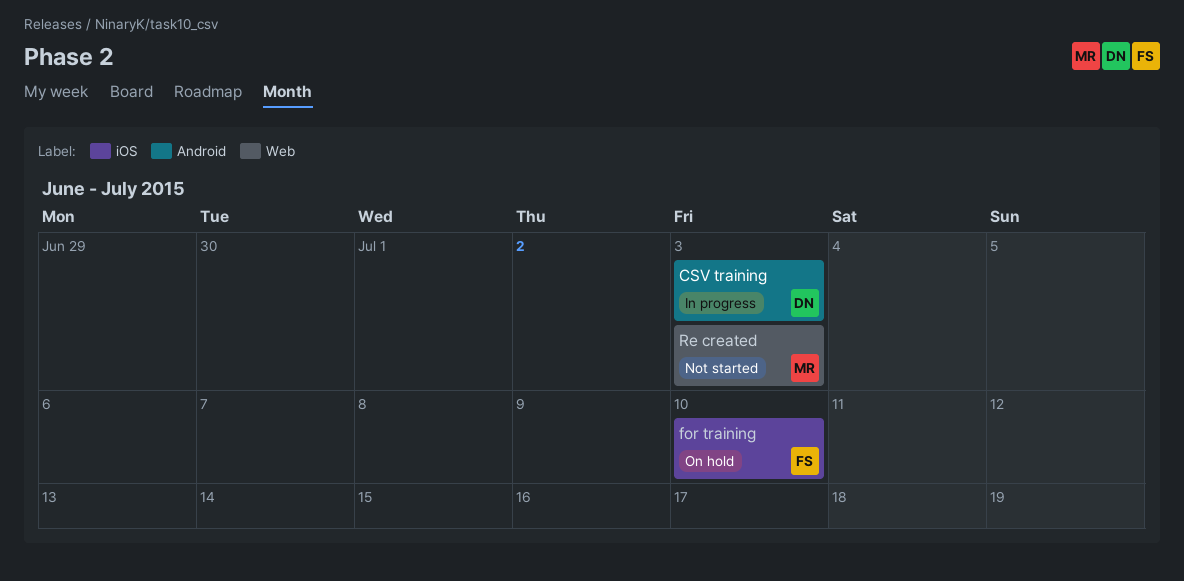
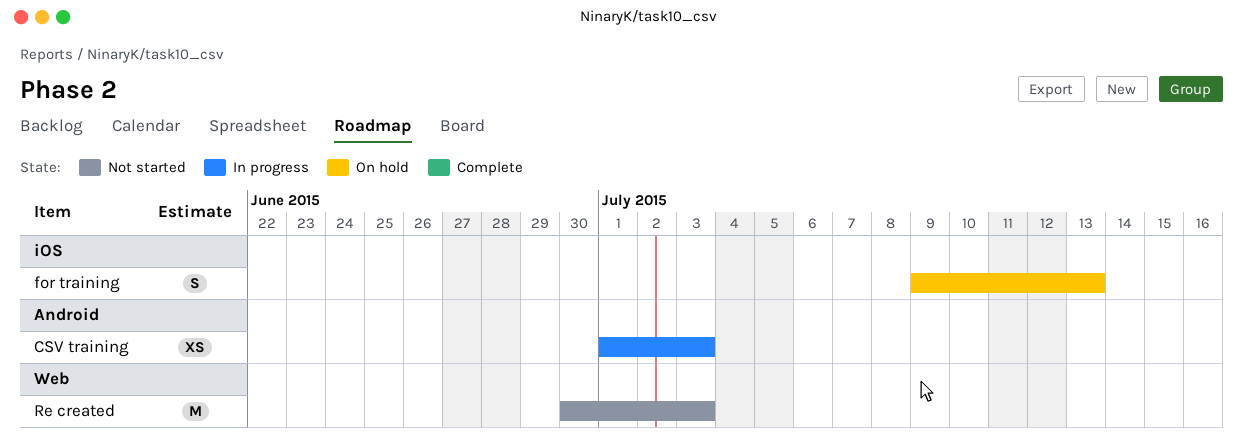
for training, due: Jul 10 -> Jul 13

